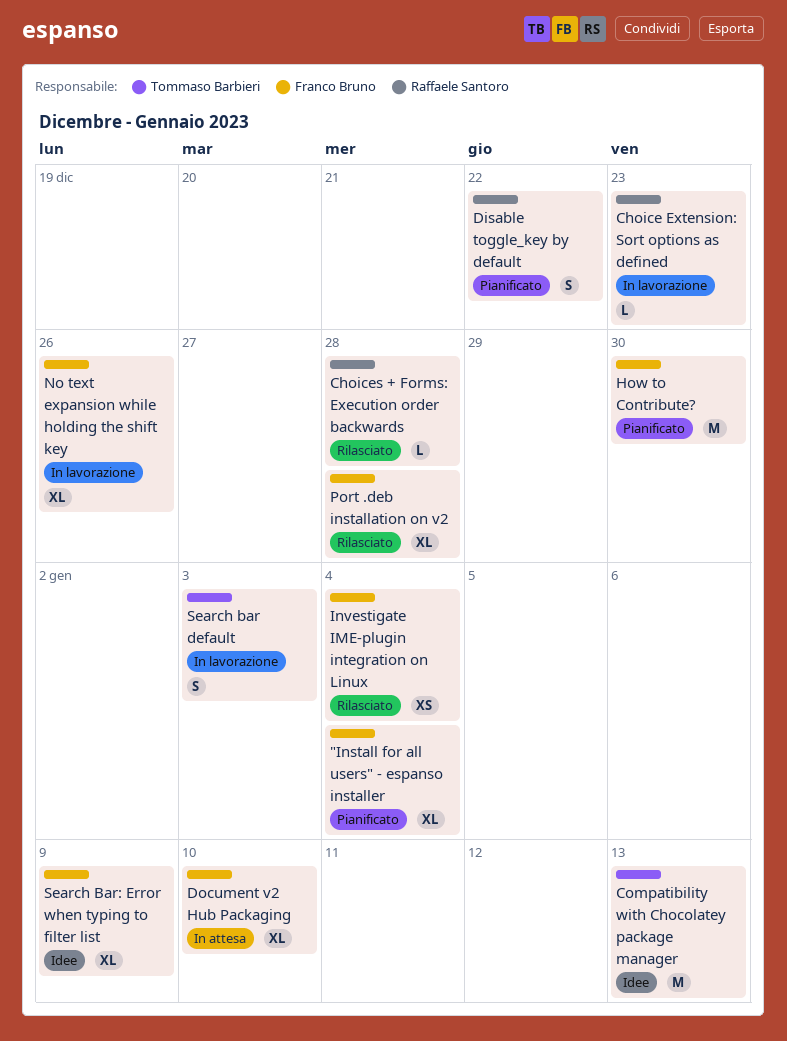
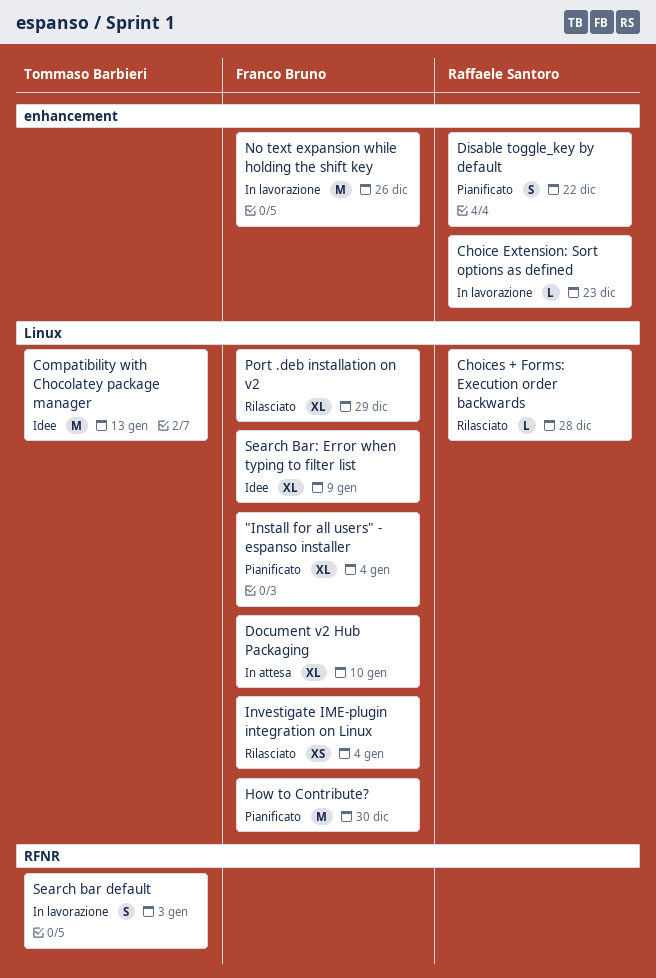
No text expansion while holding the shift key, estimate: XL -> M
Port .deb installation on v2, due: Dec 28 -> Dec 29

